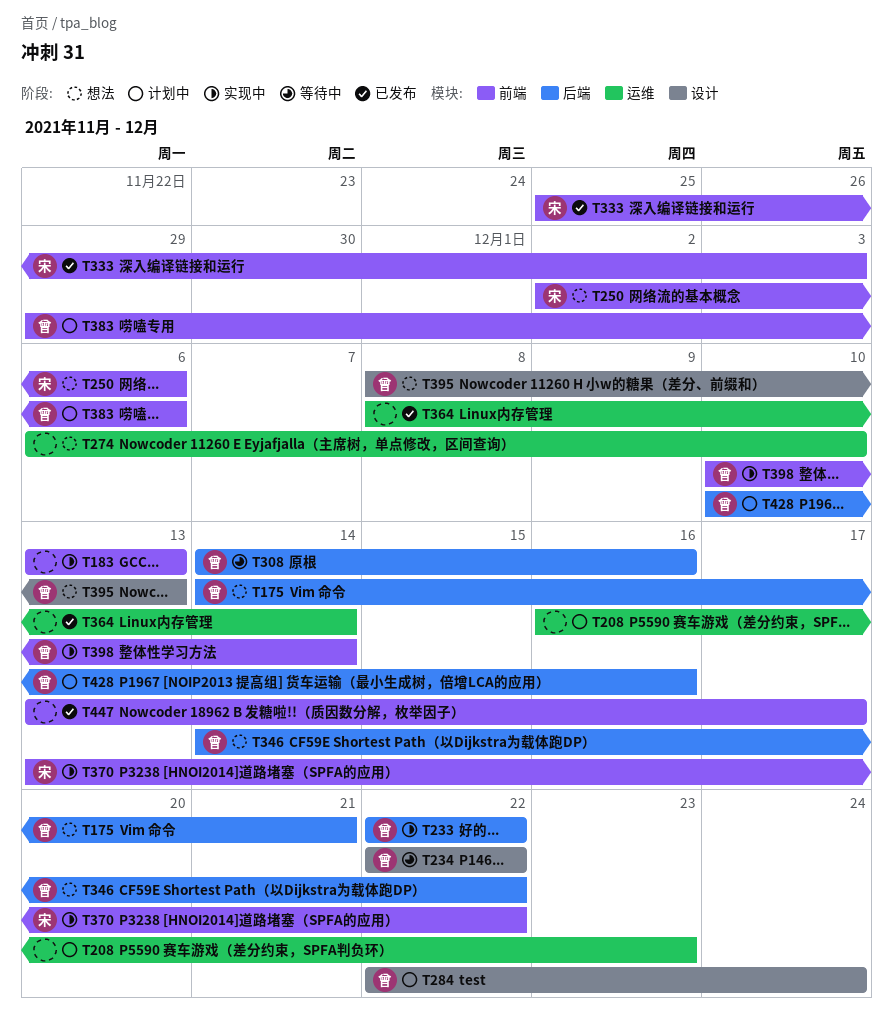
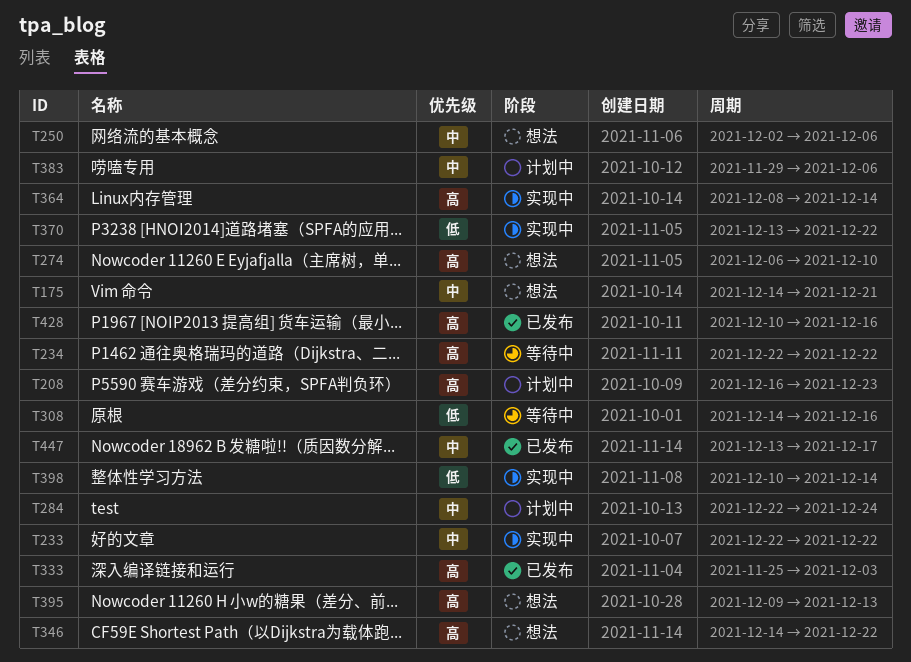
T183: present -> none
T364, status: 已发布 -> 实现中
T395, start: Dec 8 -> Dec 9
T428, status: 计划中 -> 已发布

